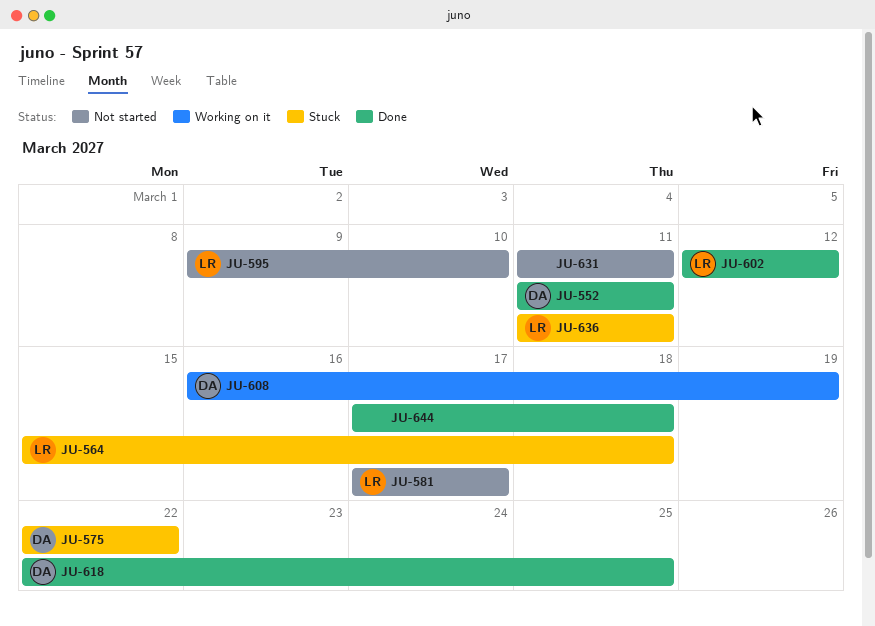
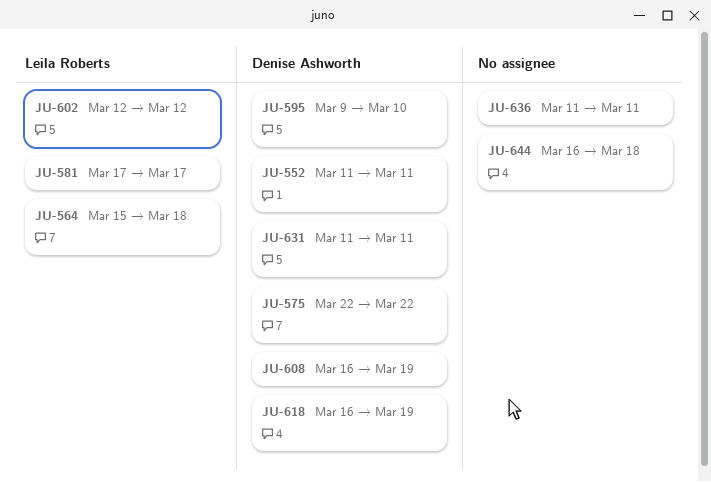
JU-595, owner: Leila Roberts -> Denise Ashworth
JU-618, start: Mar 22 -> Mar 16
JU-618, due: Mar 25 -> Mar 19
JU-631, owner: none -> Denise Ashworth
JU-636, owner: Leila Roberts -> none
JU-644, start: Mar 17 -> Mar 16

